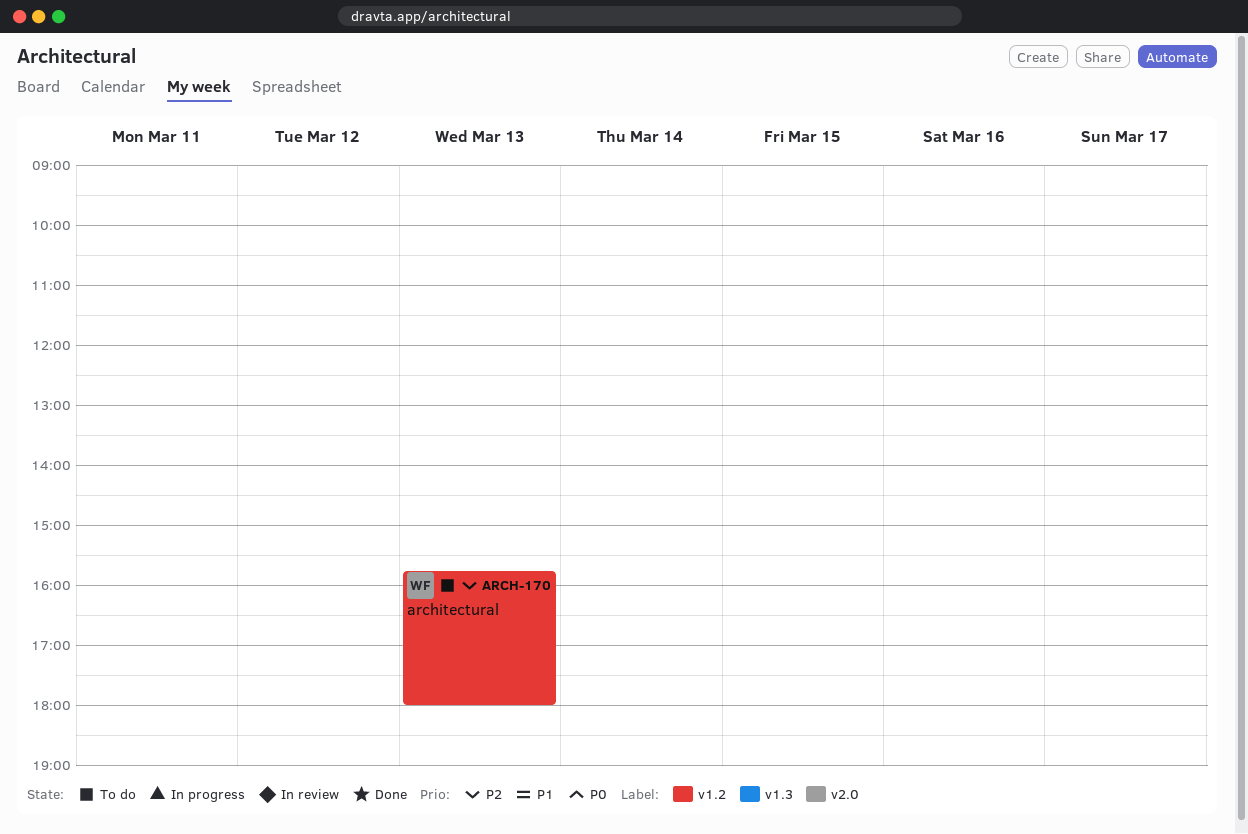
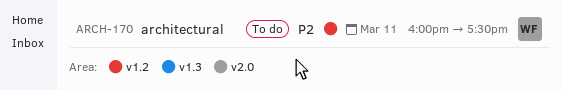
ARCH-170, day: Mar 13 -> Mar 11
ARCH-170, begins: 15:45 -> 16:00
ARCH-170, ends: 18:00 -> 17:30

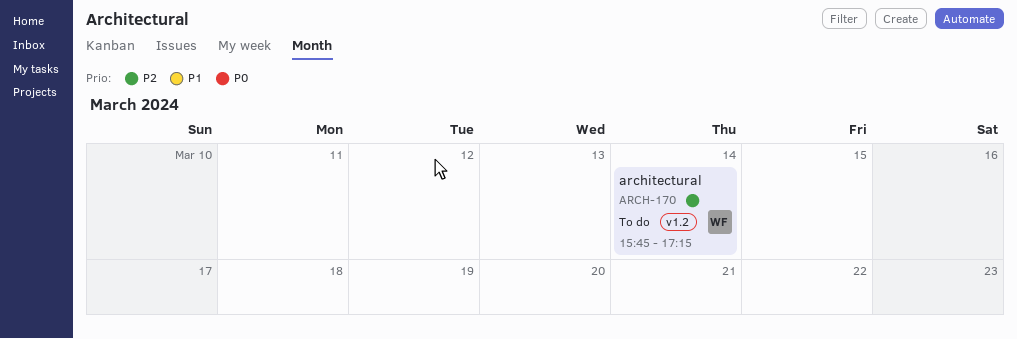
ARCH-170, day: Mar 11 -> Mar 14
ARCH-170, begins: 16:00 -> 15:45
ARCH-170, ends: 17:30 -> 17:15

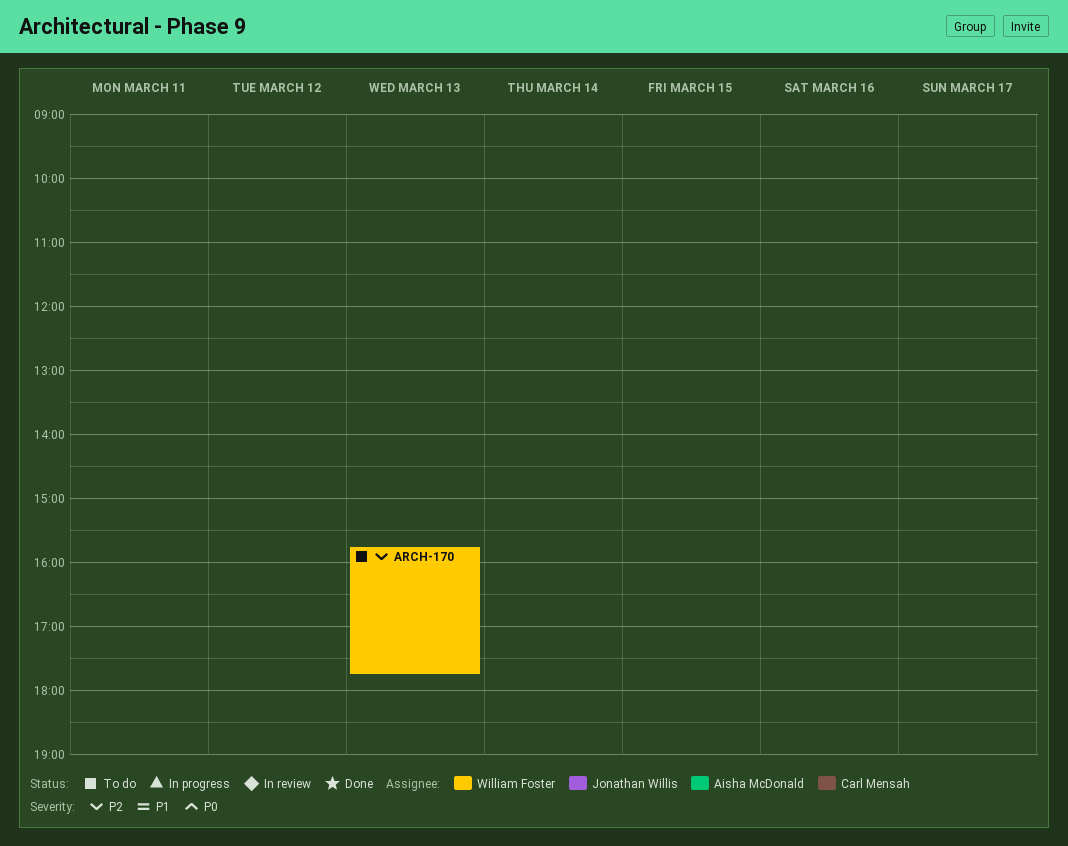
ARCH-170, day: Mar 14 -> Mar 13
ARCH-170, ends: 17:15 -> 17:45

